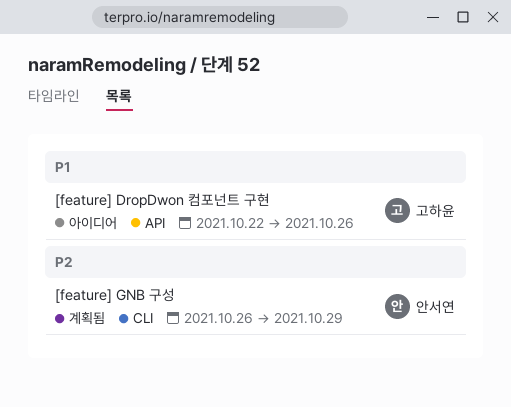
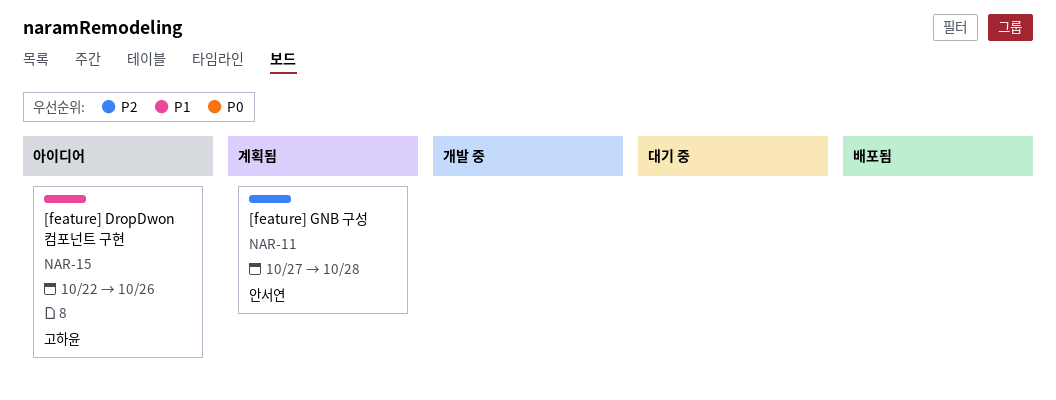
[feature] GNB 구성, start: Oct 26 -> Oct 27
[feature] GNB 구성, due: Oct 29 -> Oct 28

